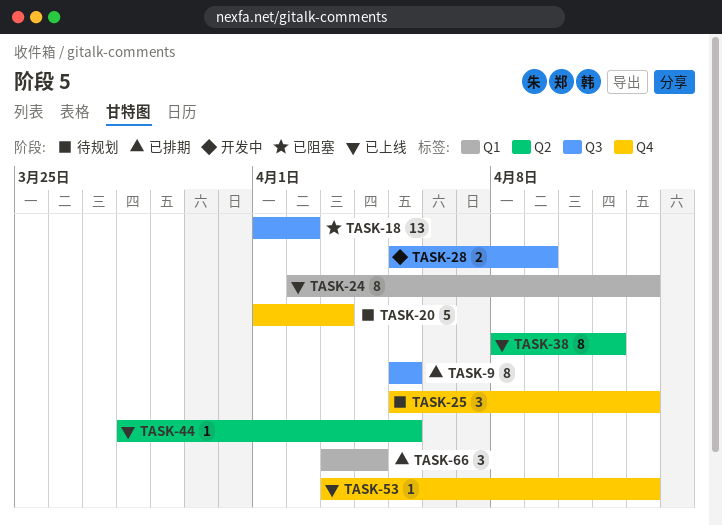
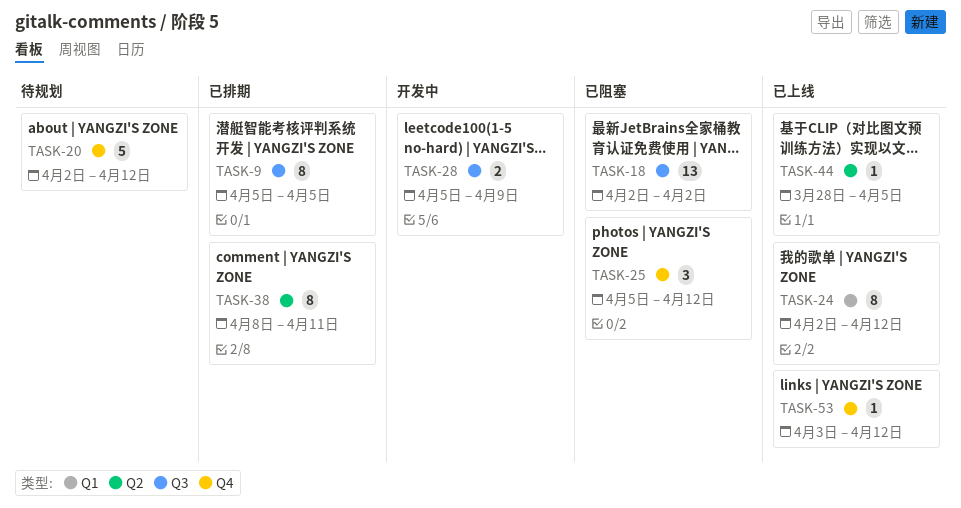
TASK-18, start: Apr 1 -> Apr 2
TASK-20, start: Apr 1 -> Apr 2
TASK-20, due: Apr 3 -> Apr 12
TASK-25, status: 待规划 -> 已阻塞
TASK-38, status: 已上线 -> 已排期
TASK-66: present -> none

